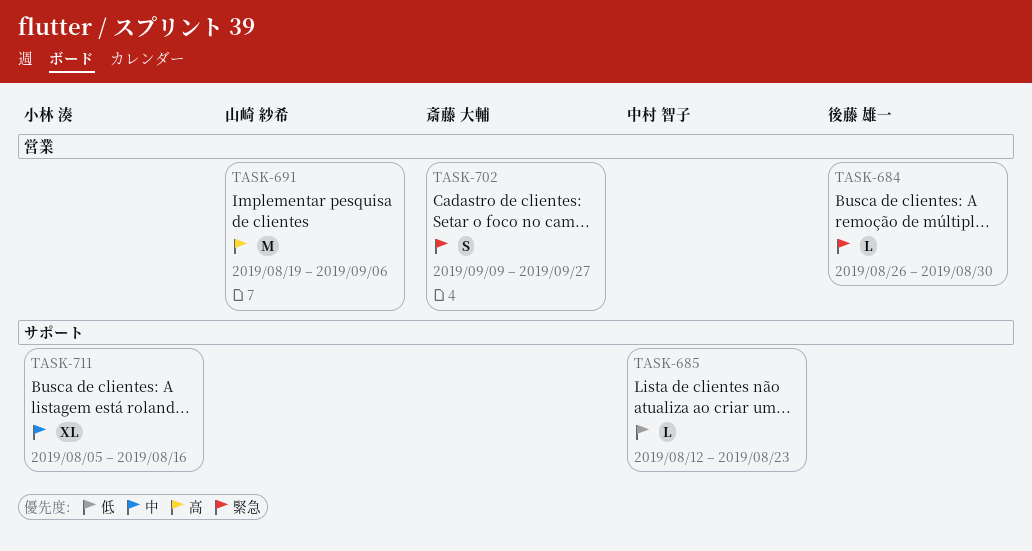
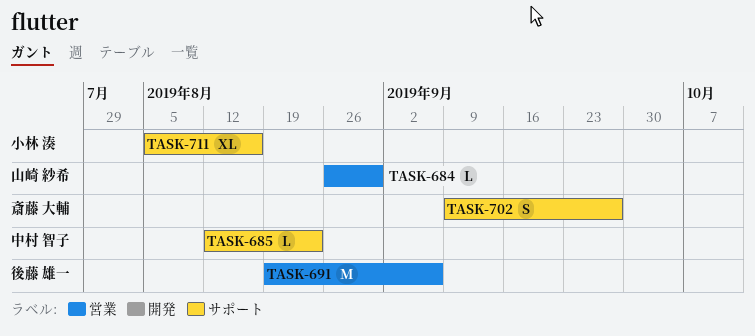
TASK-684, owner: 後藤 雄一 -> 山崎 紗希
TASK-691, owner: 山崎 紗希 -> 後藤 雄一
TASK-702, label: 営業 -> サポート

